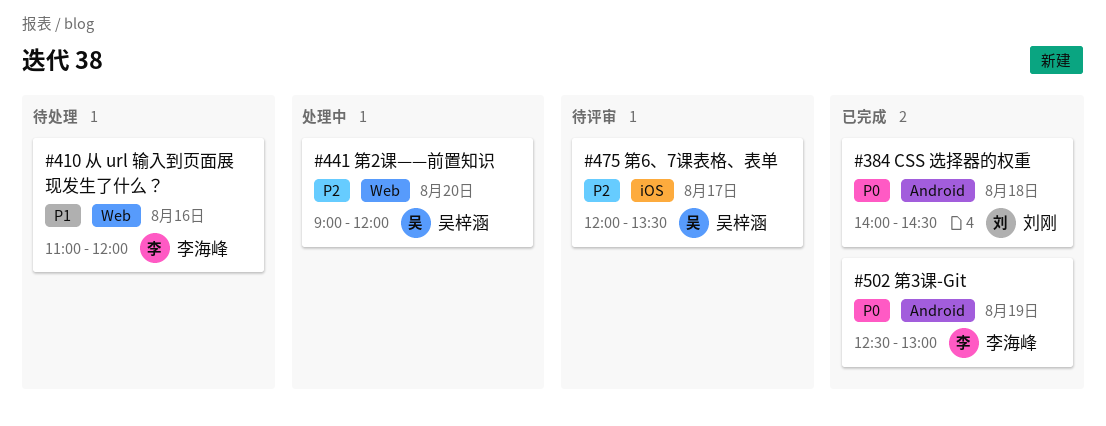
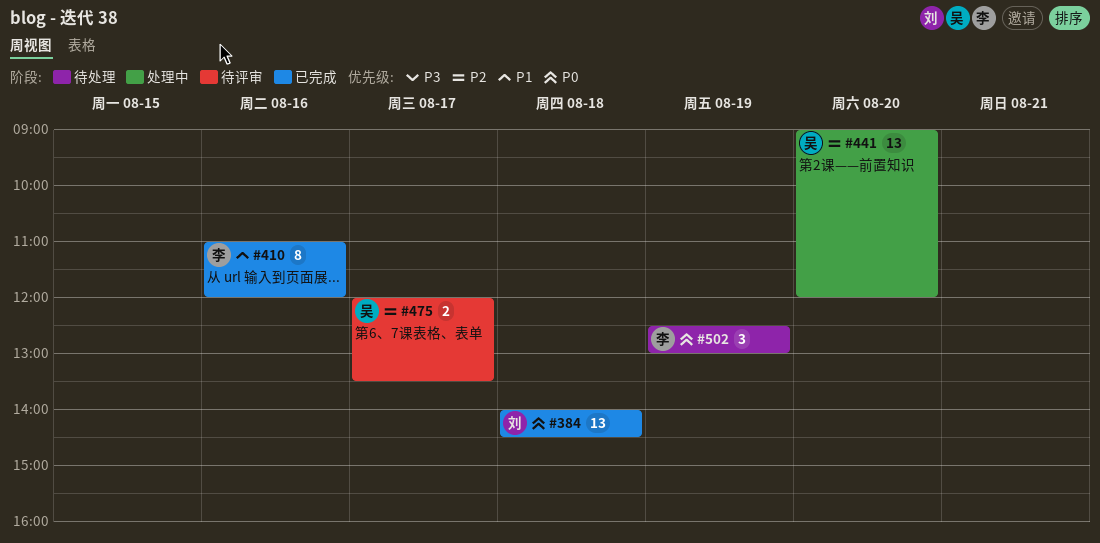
#410, status: 待处理 -> 已完成
#502, status: 已完成 -> 待处理

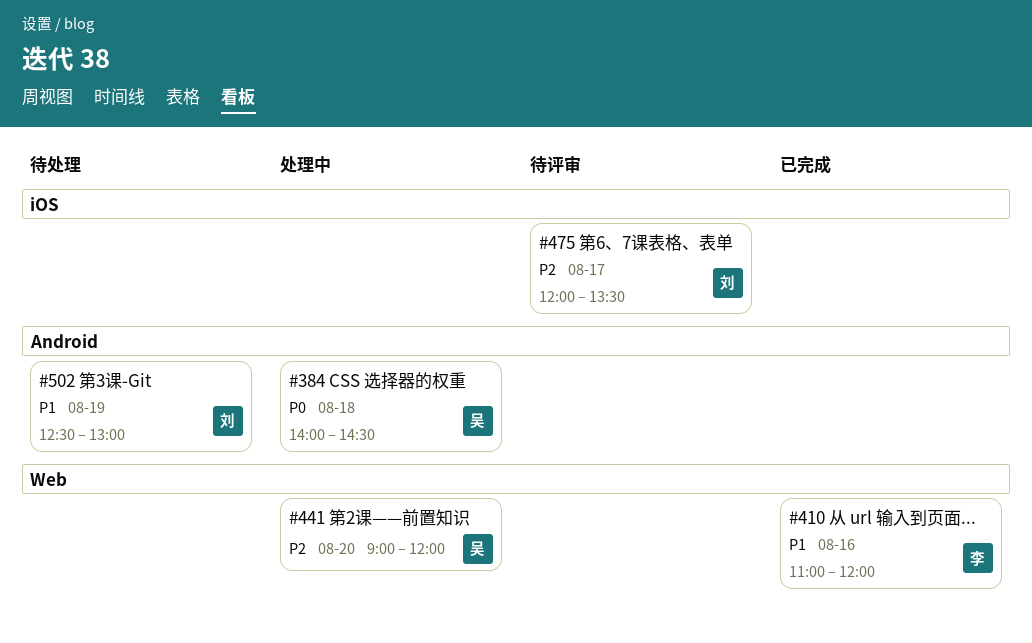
#384, status: 已完成 -> 处理中
#384, owner: 刘 -> 吴
#475, owner: 吴 -> 刘
#502, owner: 李 -> 刘
#502, priority: P0 -> P1

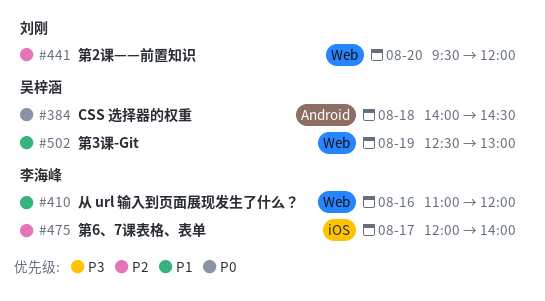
#441, owner: 吴梓涵 -> 刘刚
#441, begins: 09:00 -> 09:30
#475, owner: 刘刚 -> 李海峰
#475, ends: 13:30 -> 14:00
#502, owner: 刘刚 -> 吴梓涵
#502, label: Android -> Web

